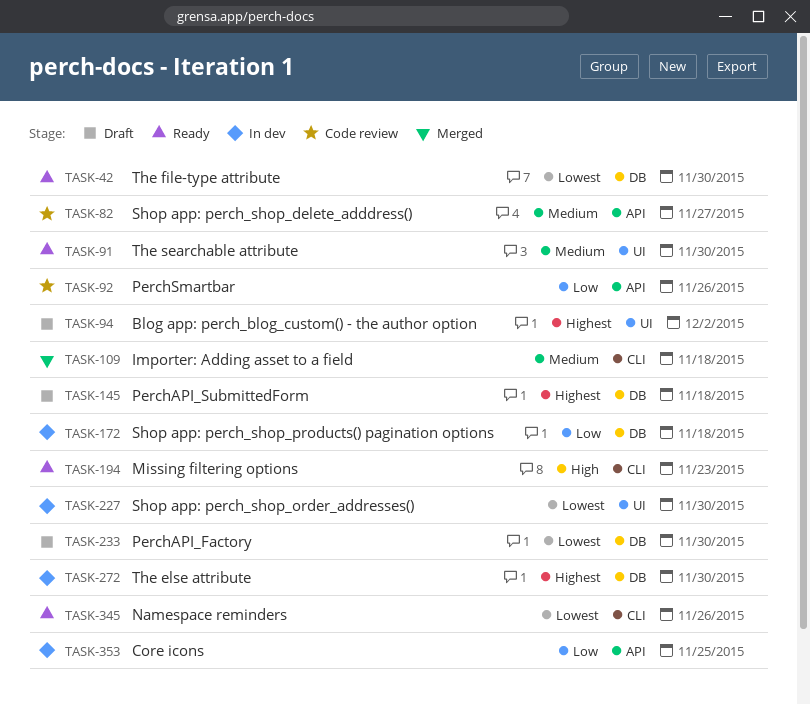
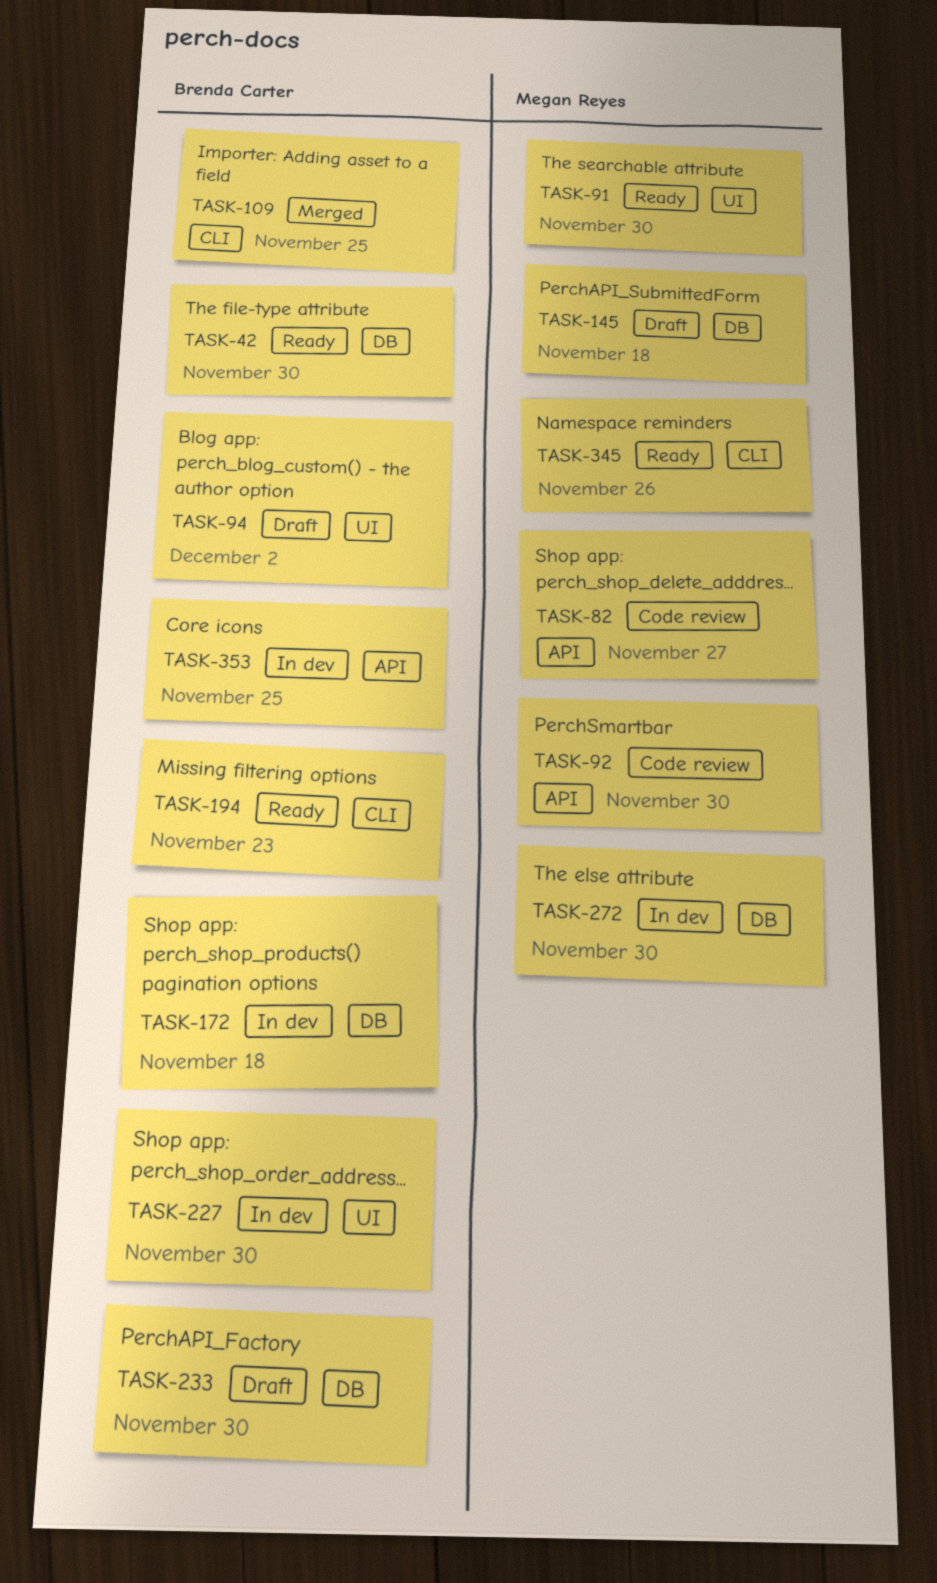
TASK-92, due: Nov 26 -> Nov 30
TASK-109, due: Nov 18 -> Nov 25

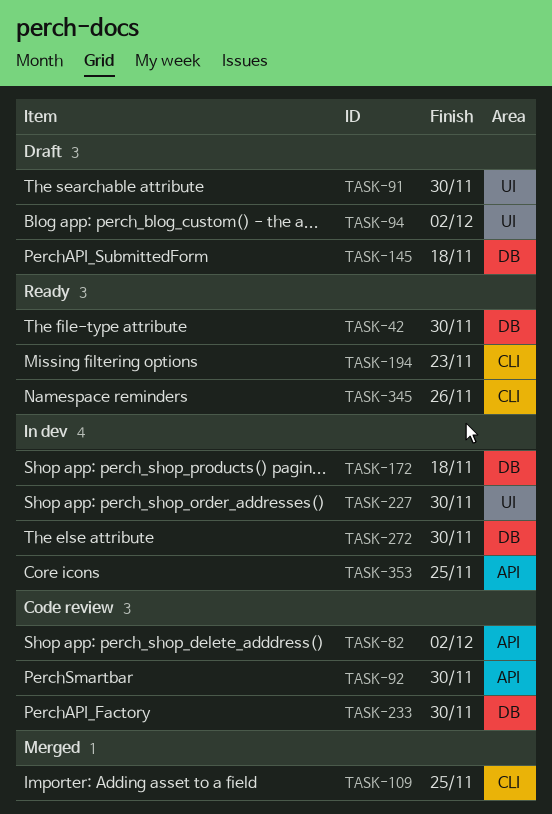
TASK-82, due: Nov 27 -> Dec 2
TASK-91, status: Ready -> Draft
TASK-233, status: Draft -> Code review

